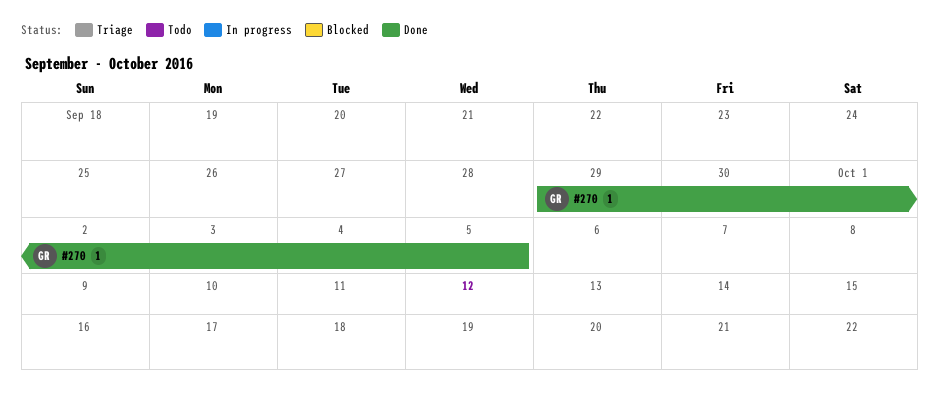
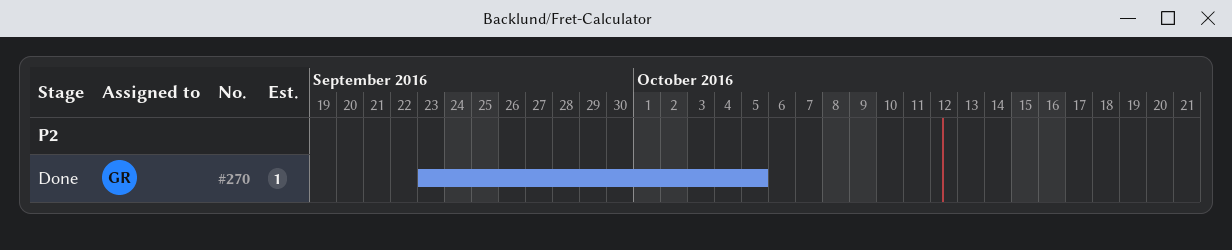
#270, start: Sep 29 -> Sep 23

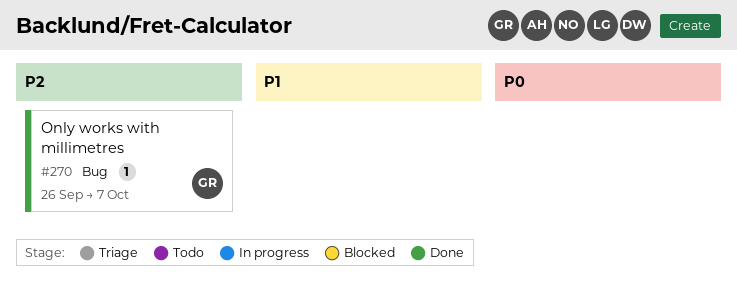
#270, start: Sep 23 -> Sep 26
#270, due: Oct 5 -> Oct 7

